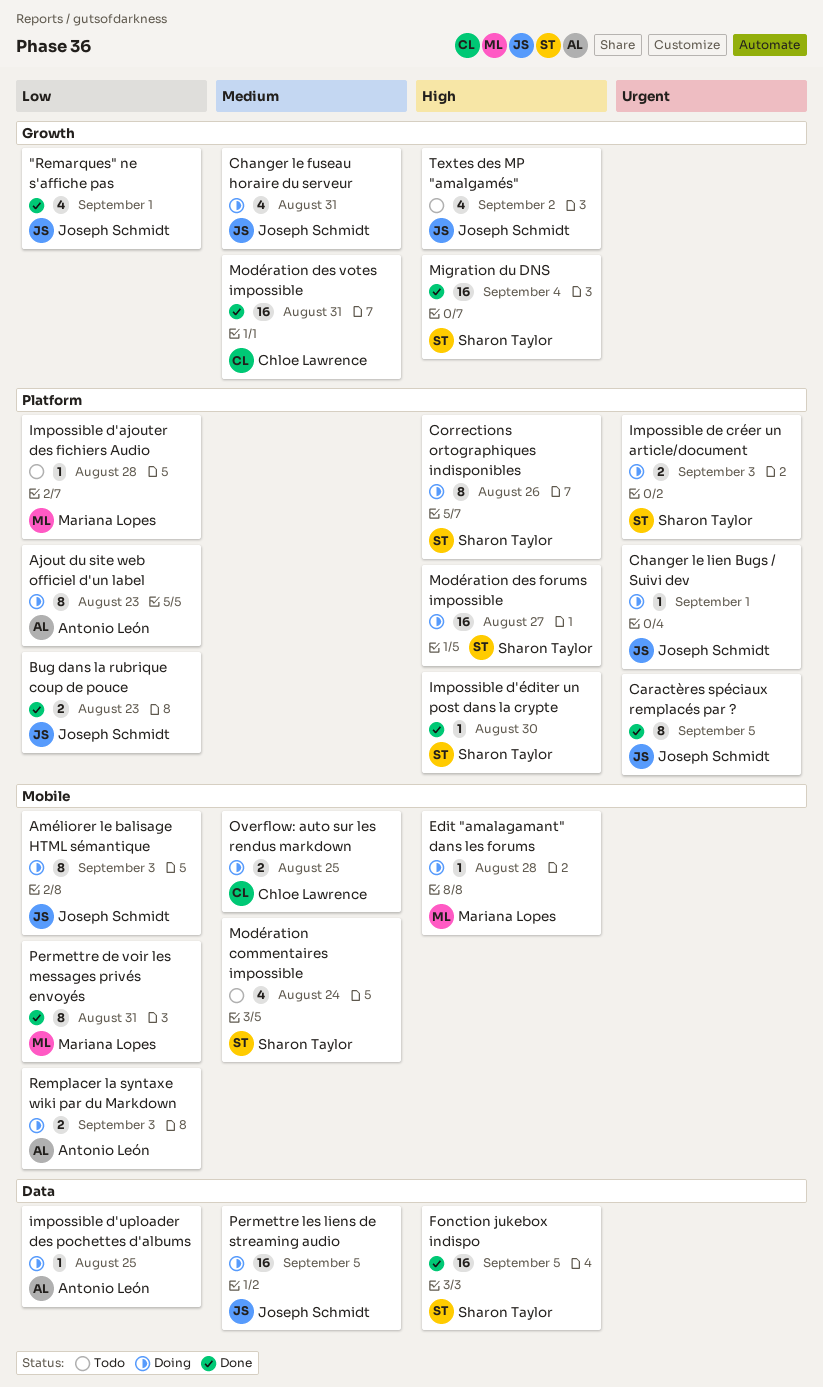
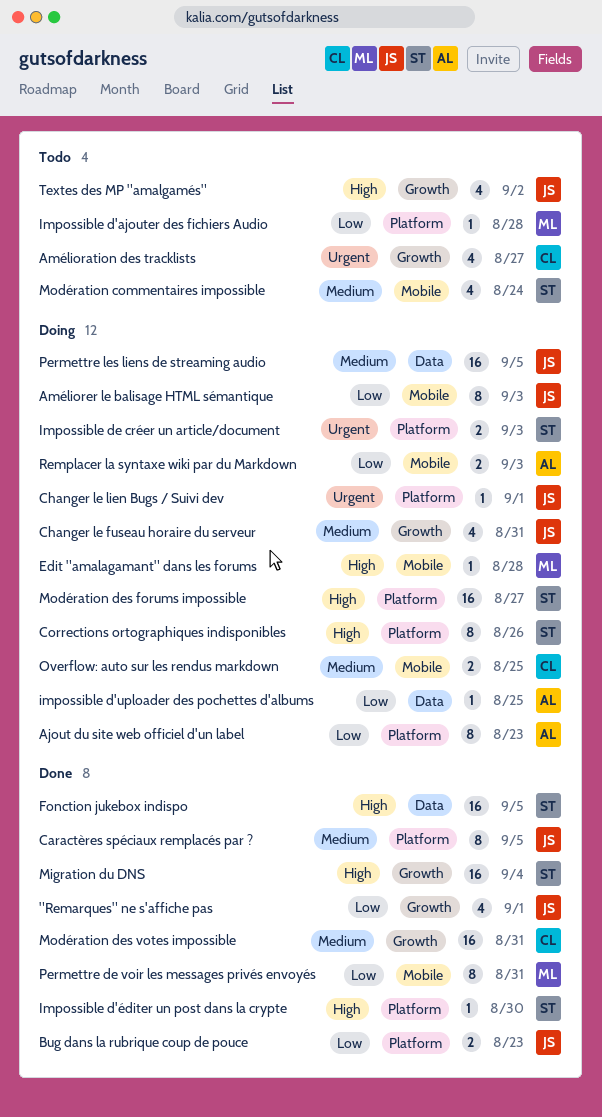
Amélioration des tracklists: none -> present
Caractères spéciaux remplacés par ?, priority: Urgent -> Medium

